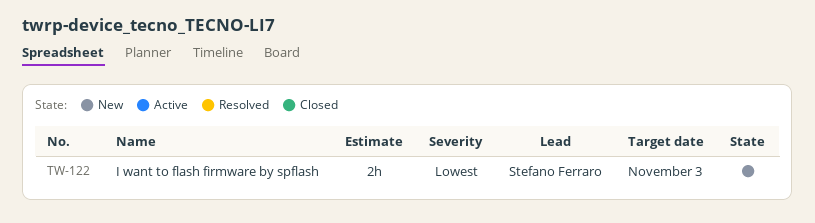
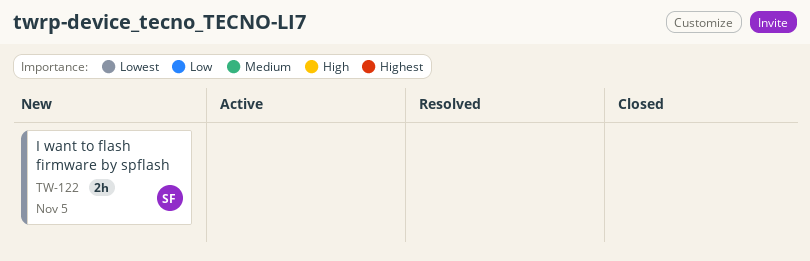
TW-122, due: Nov 3 -> Nov 5

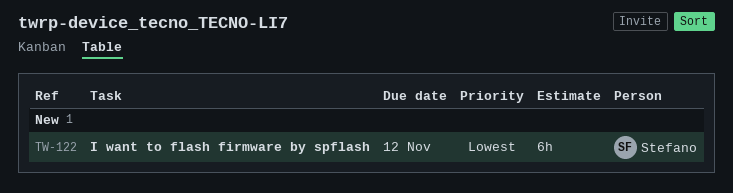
TW-122, estimate: 2h -> 6h
TW-122, due: Nov 5 -> Nov 12

